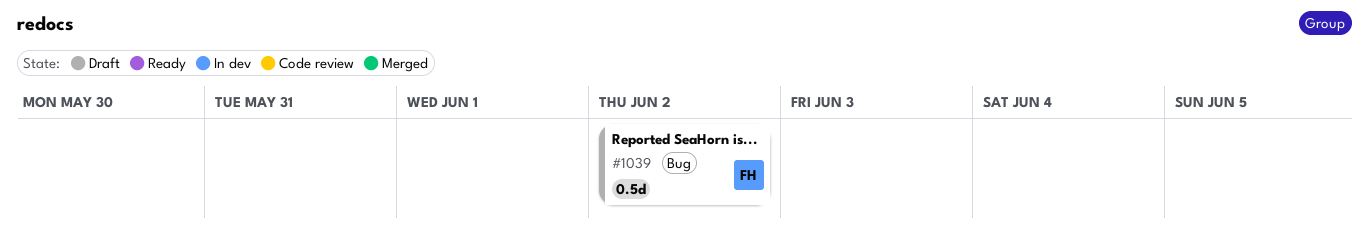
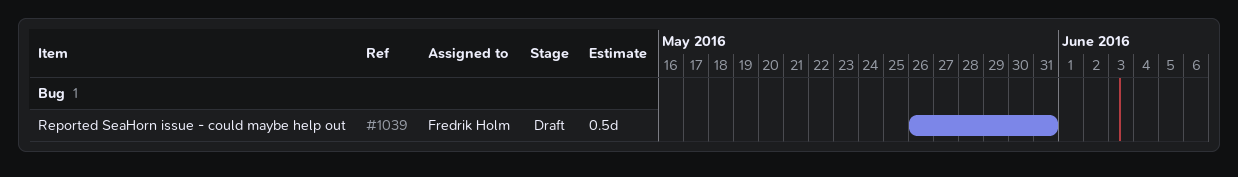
#1039, due: Jun 2 -> May 31

